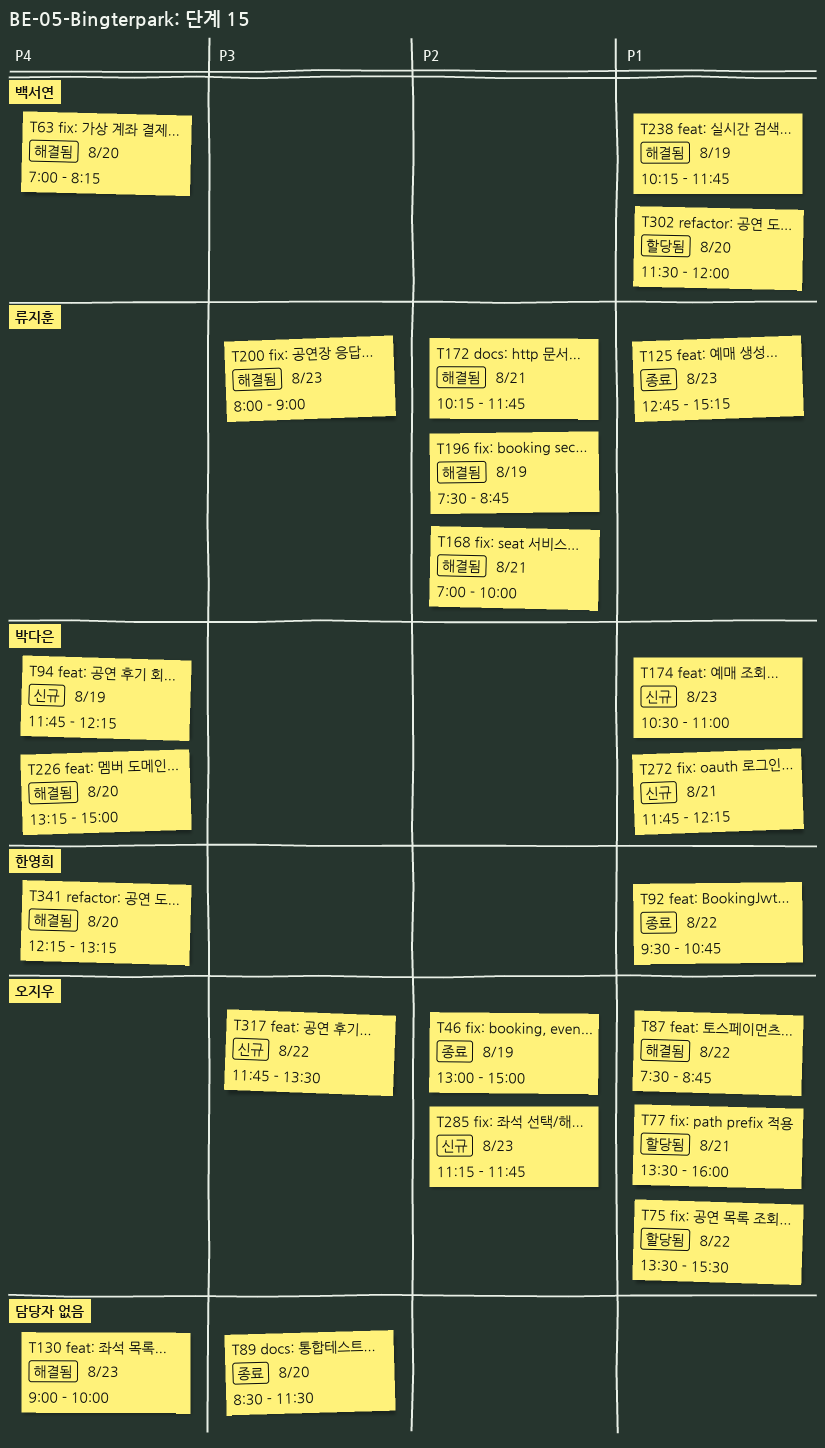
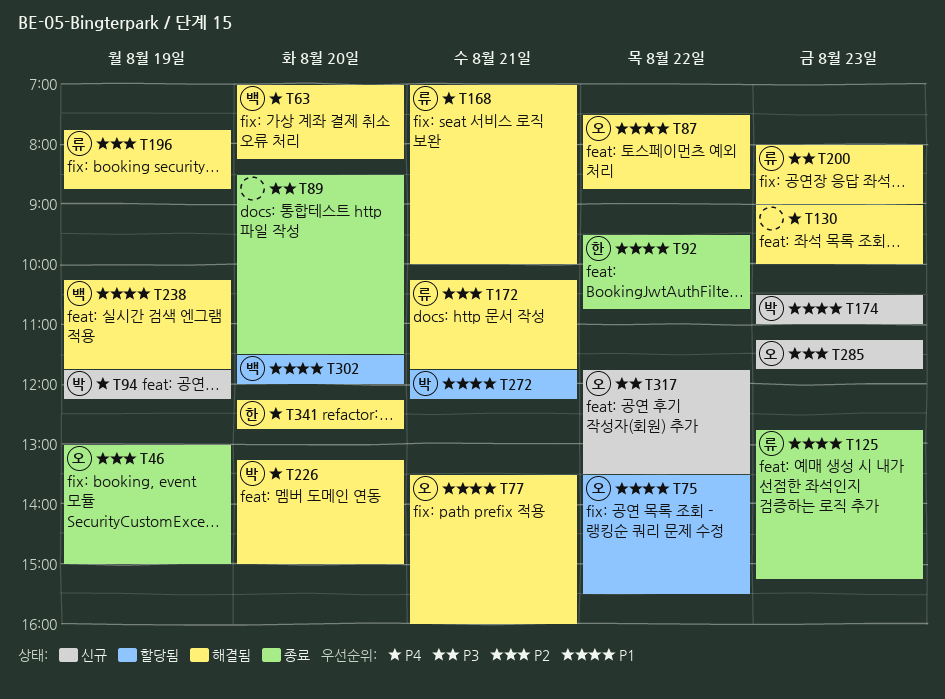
T77, status: 할당됨 -> 해결됨
T168, priority: P2 -> P4
T196, begins: 07:30 -> 07:45
T272, status: 신규 -> 할당됨
T341, ends: 13:15 -> 12:45

